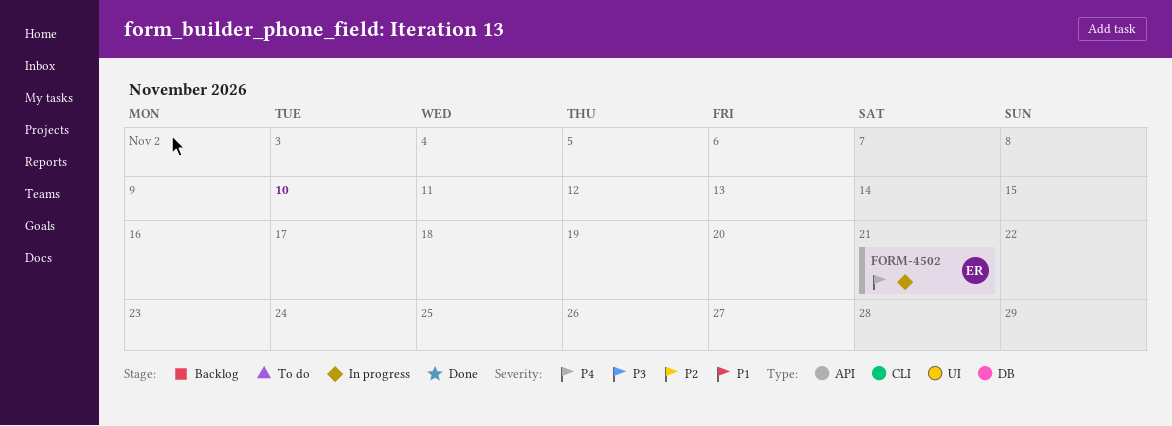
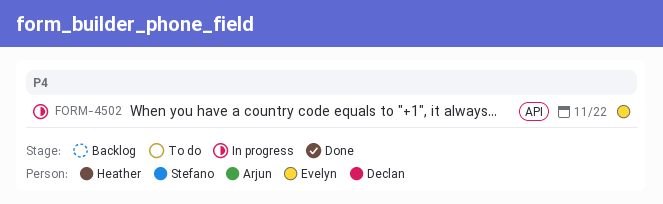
FORM-4502, due: Nov 21 -> Nov 22

